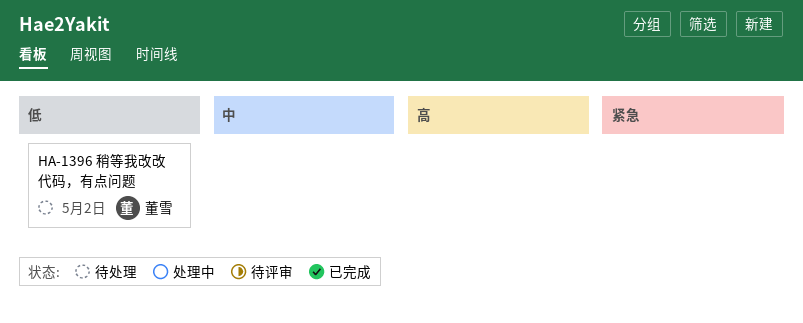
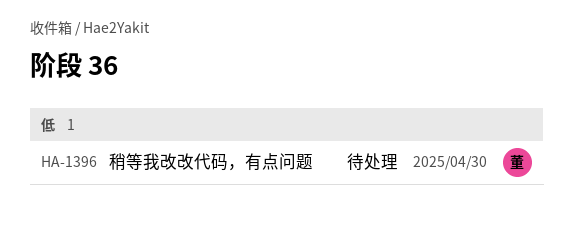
HA-1396, due: May 2 -> Apr 30

